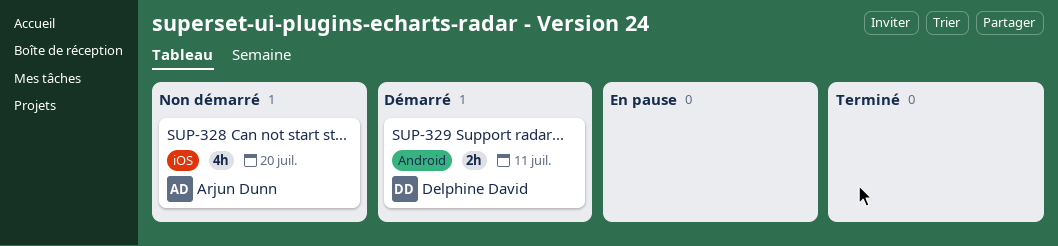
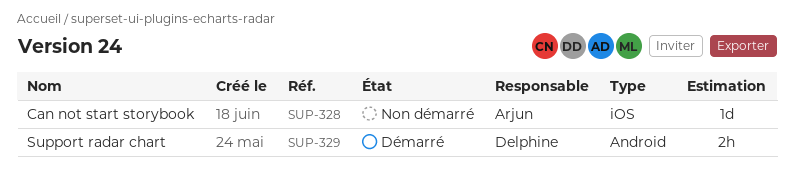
SUP-328, estimate: 4h -> 1d

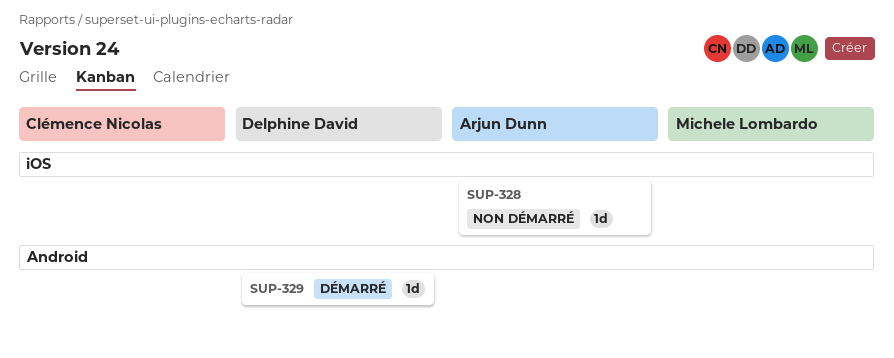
SUP-329, estimate: 2h -> 1d

